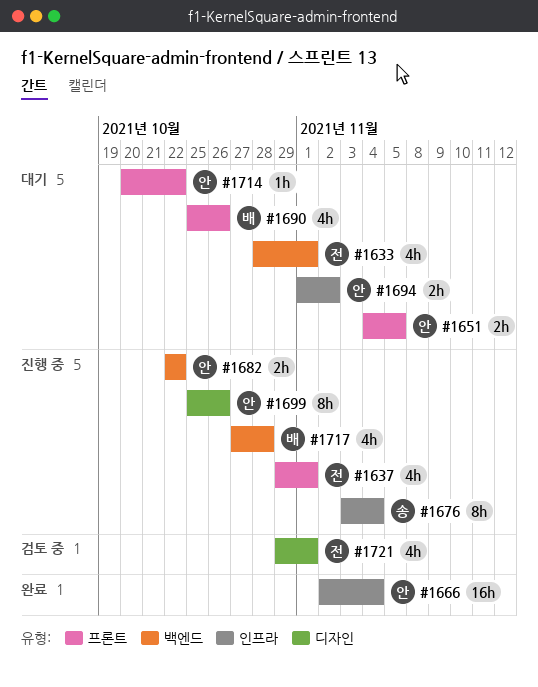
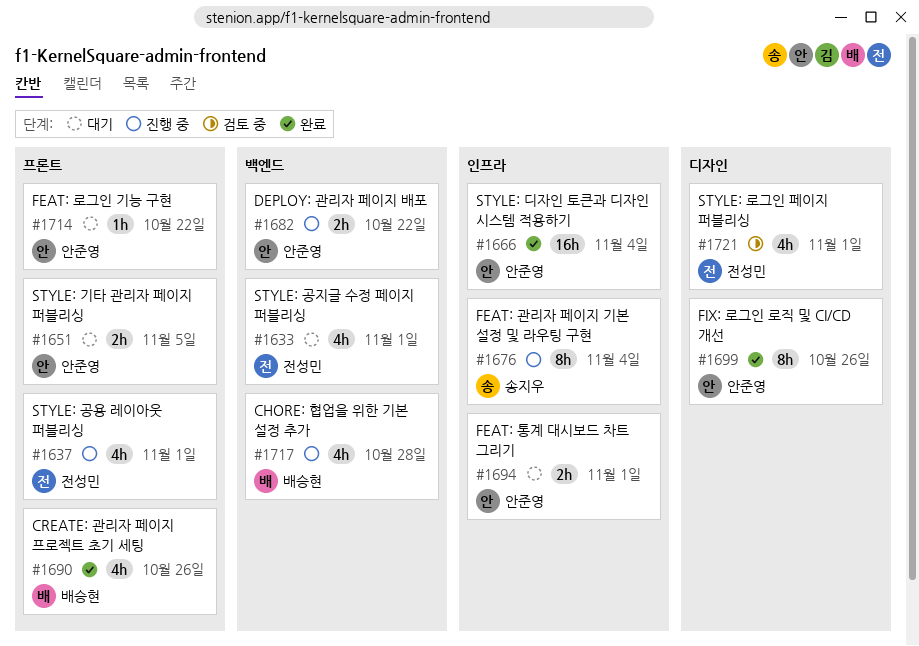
#1690, status: 대기 -> 완료
#1694, due: Nov 2 -> Nov 1
#1699, status: 진행 중 -> 완료

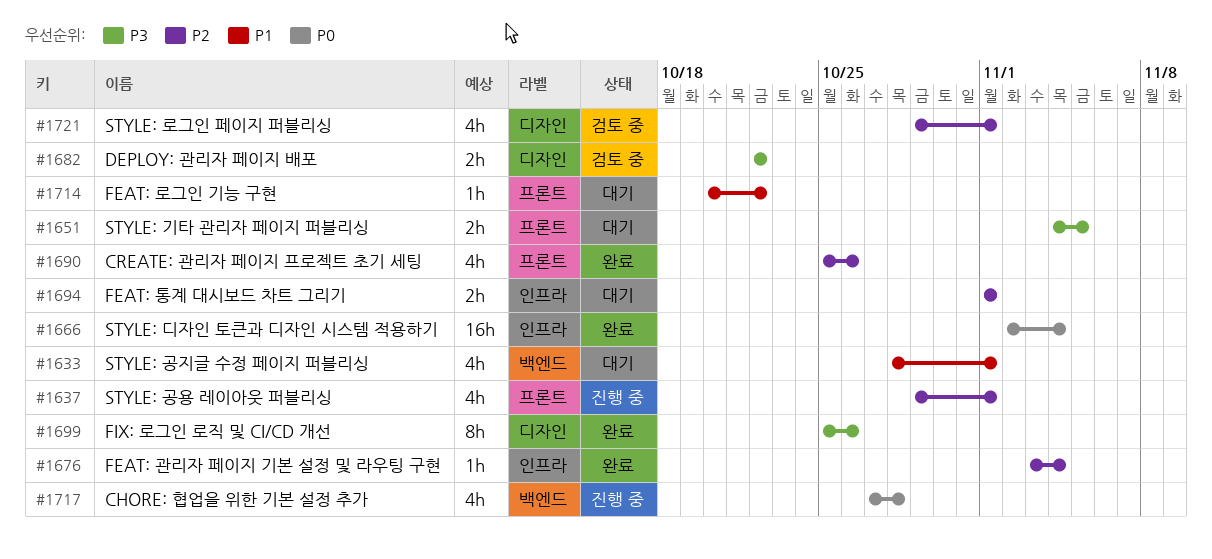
#1676, status: 진행 중 -> 완료
#1676, estimate: 8h -> 1h
#1682, status: 진행 중 -> 검토 중
#1682, label: 백엔드 -> 디자인

